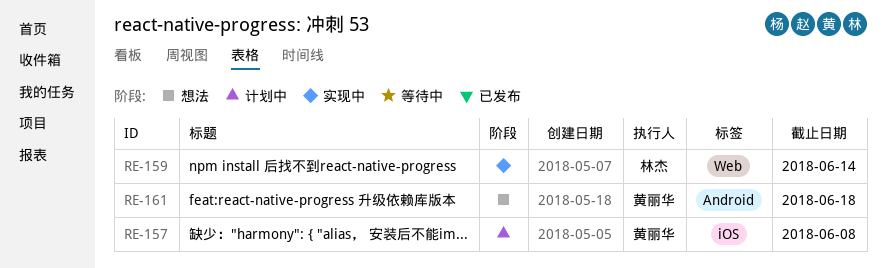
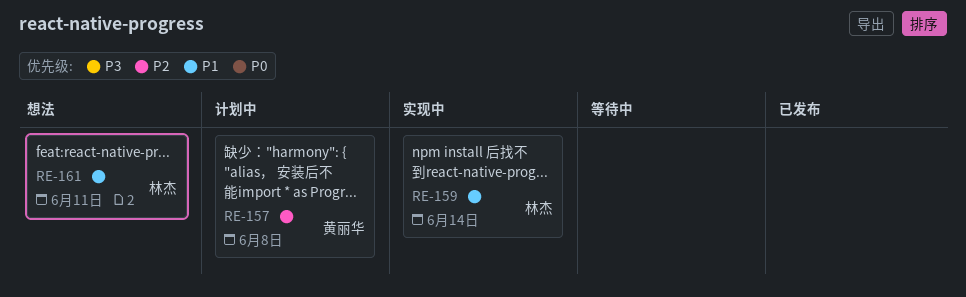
RE-161, owner: 黄丽华 -> 林杰
RE-161, due: Jun 18 -> Jun 11

